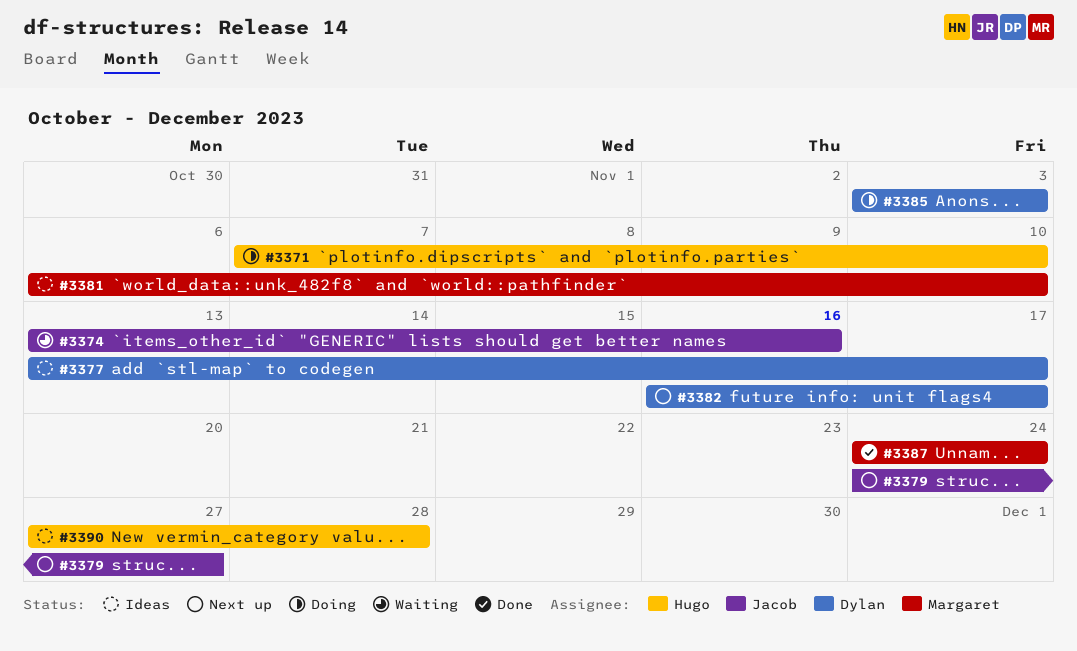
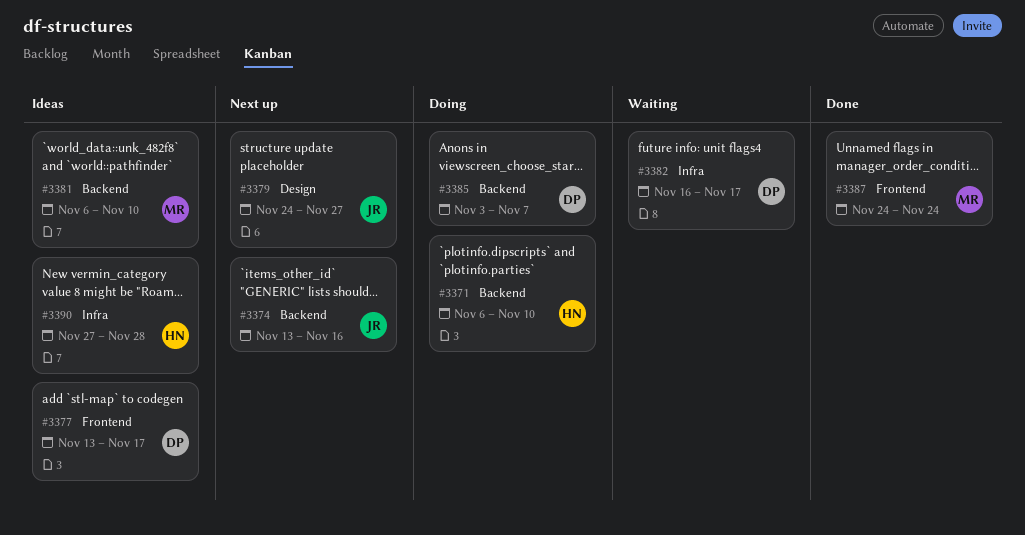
#3371, start: Nov 7 -> Nov 6
#3374, status: Waiting -> Next up
#3382, status: Next up -> Waiting
#3385, due: Nov 3 -> Nov 7

